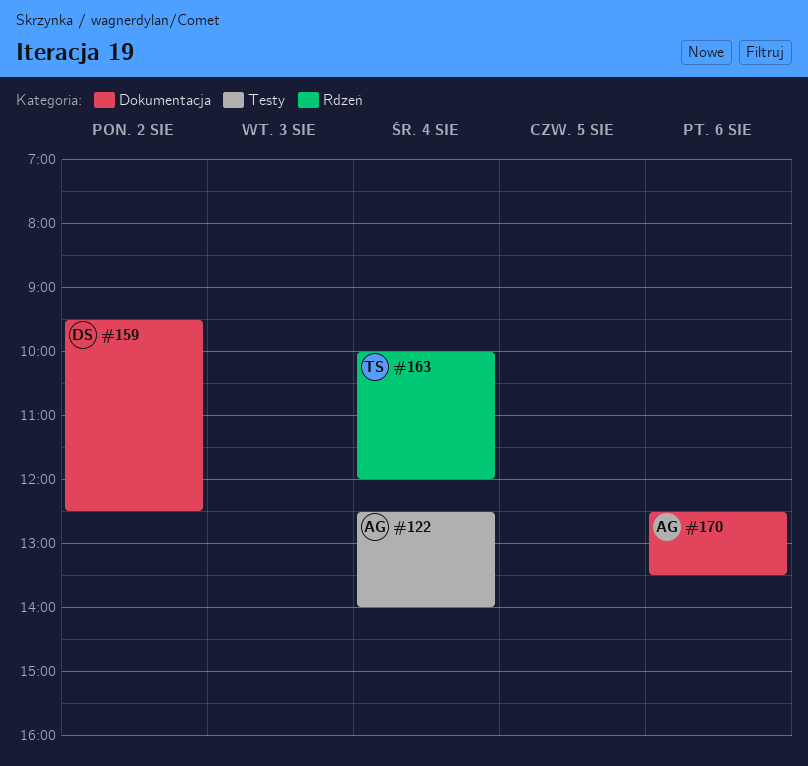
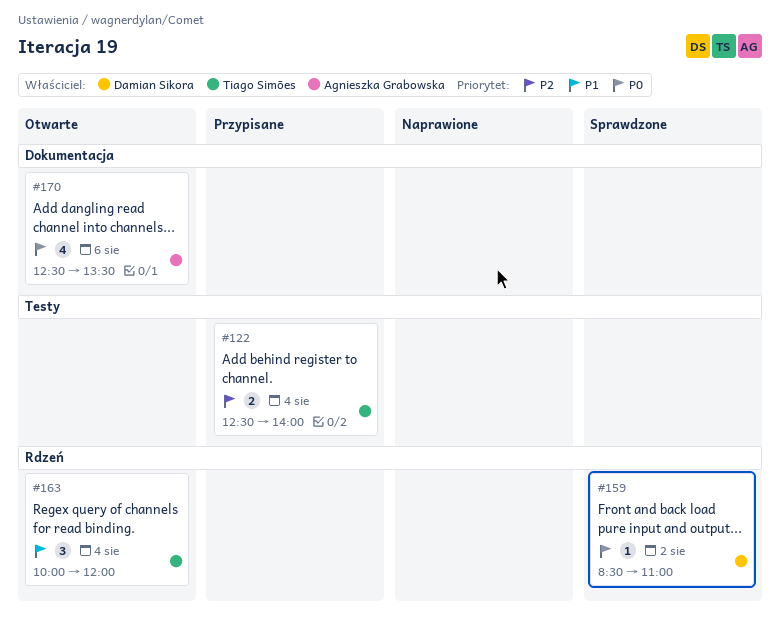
#122, owner: Agnieszka Grabowska -> Tiago Simões
#159, label: Dokumentacja -> Rdzeń
#159, begins: 09:30 -> 08:30
#159, ends: 12:30 -> 11:00

